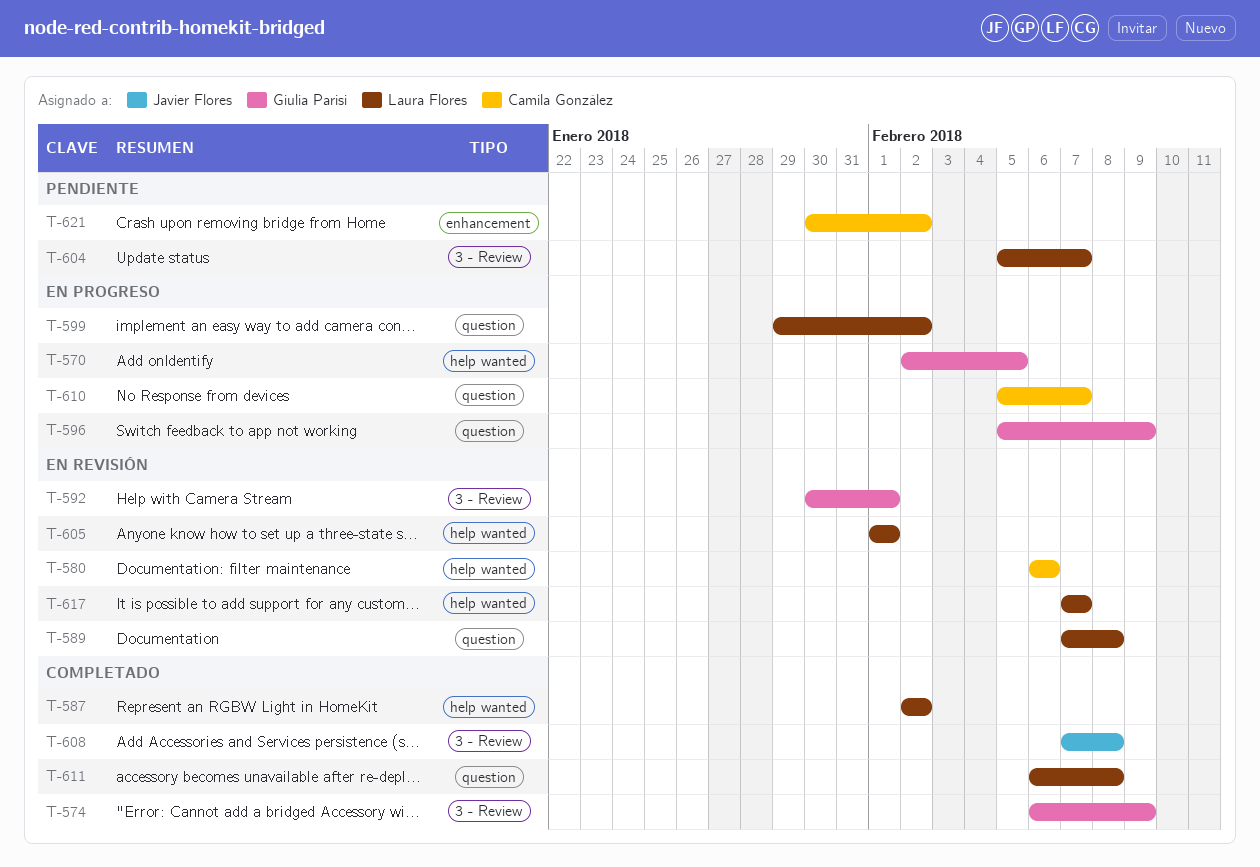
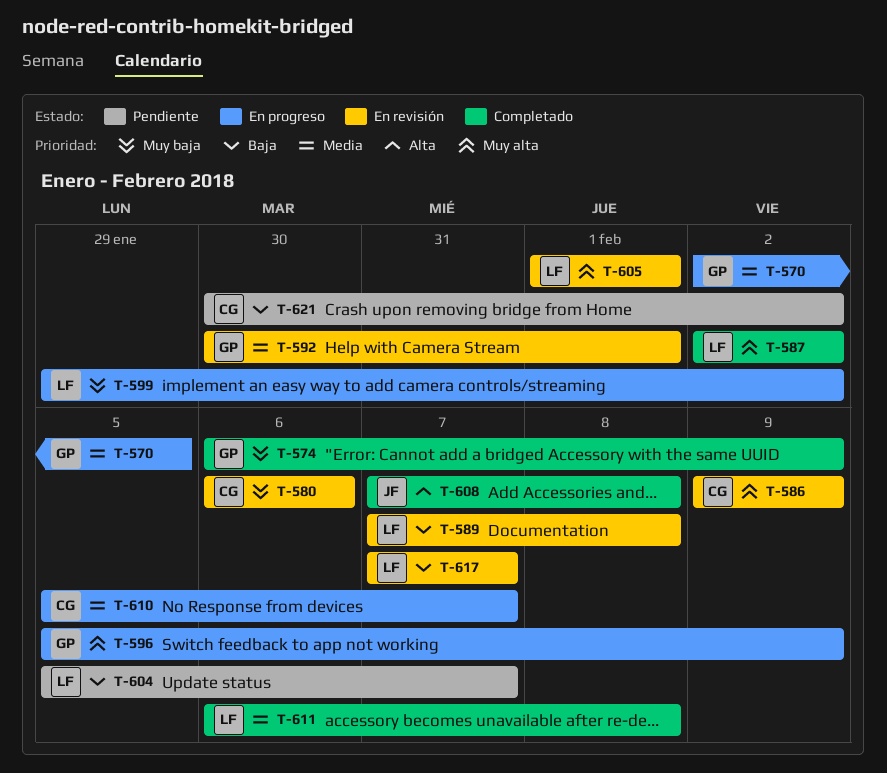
T-586: none -> present

